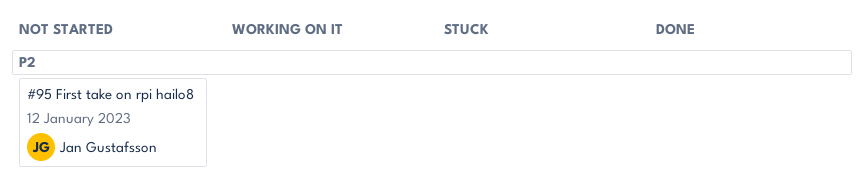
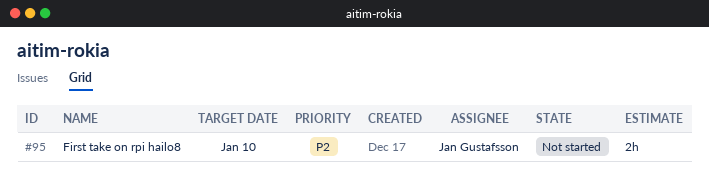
#95, due: Jan 12 -> Jan 10

